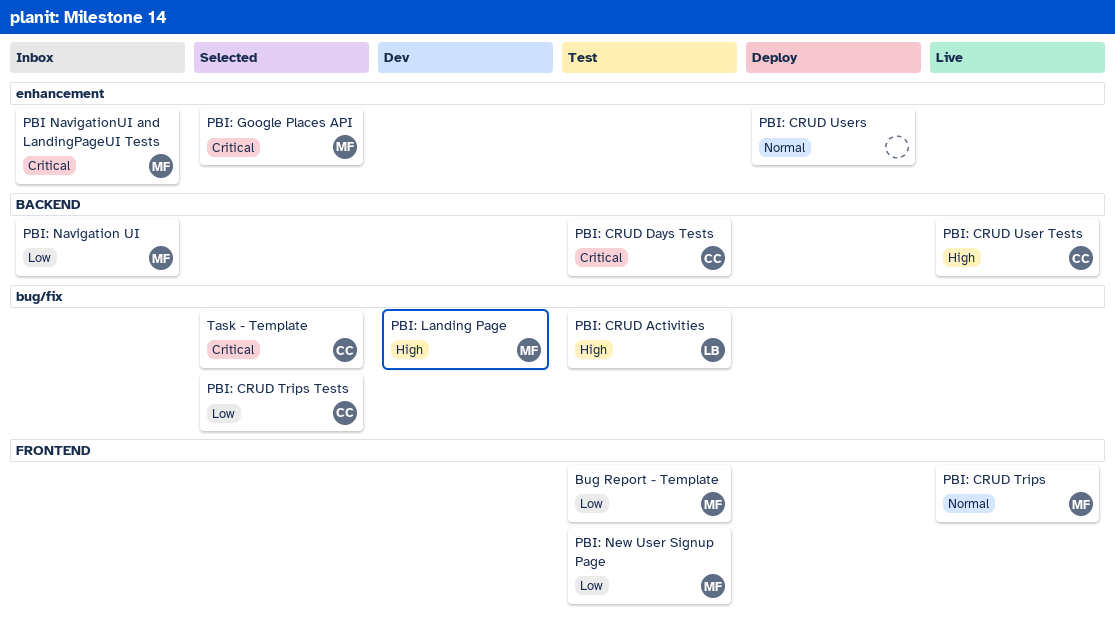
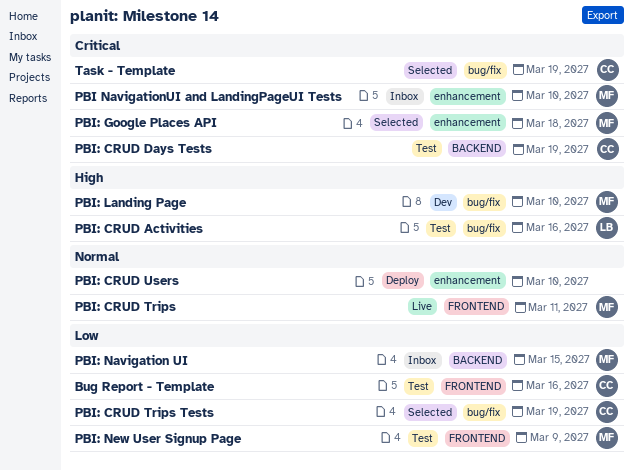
Bug Report - Template, owner: MF -> CC
PBI: CRUD User Tests: present -> none

